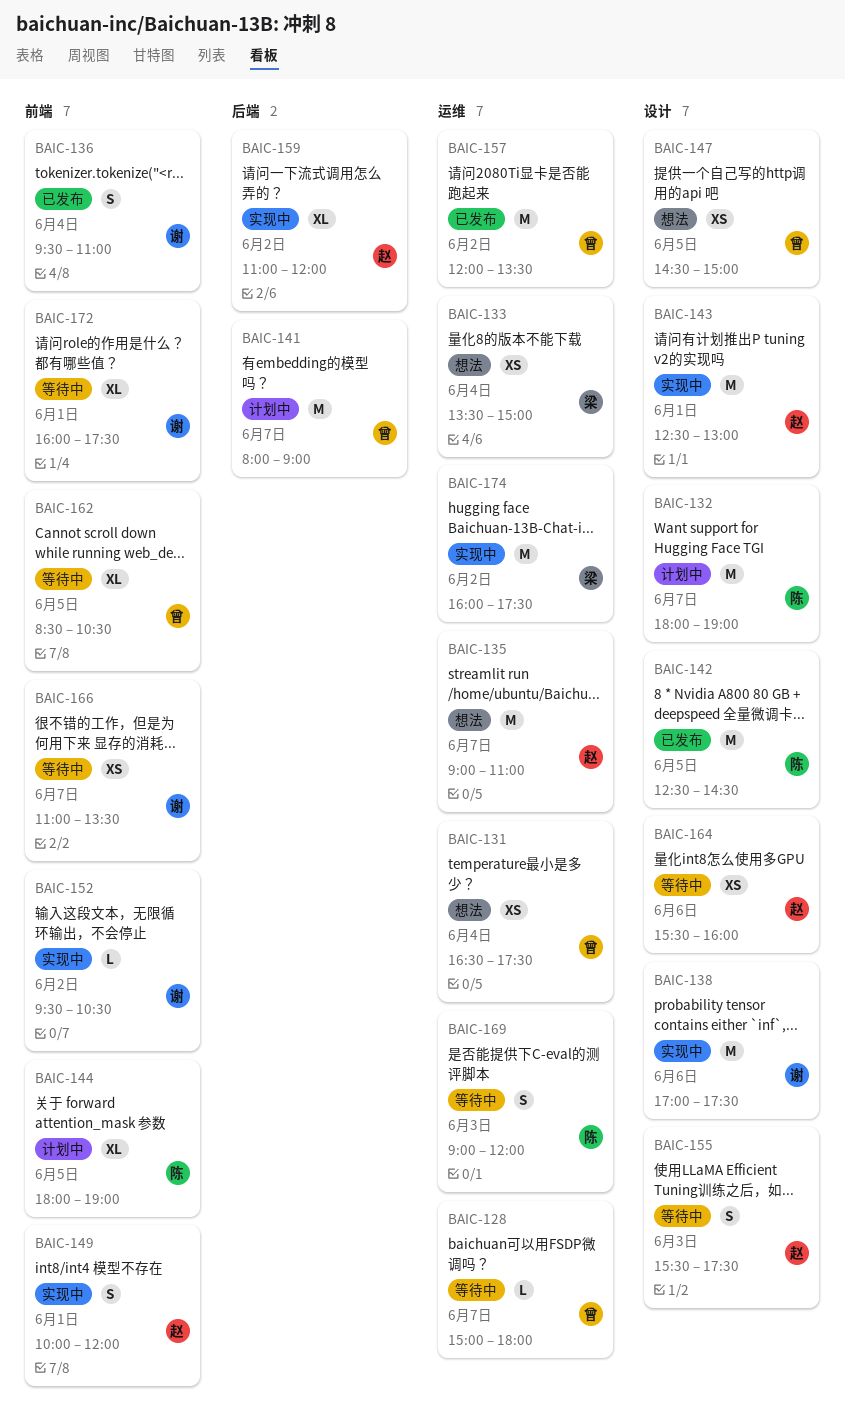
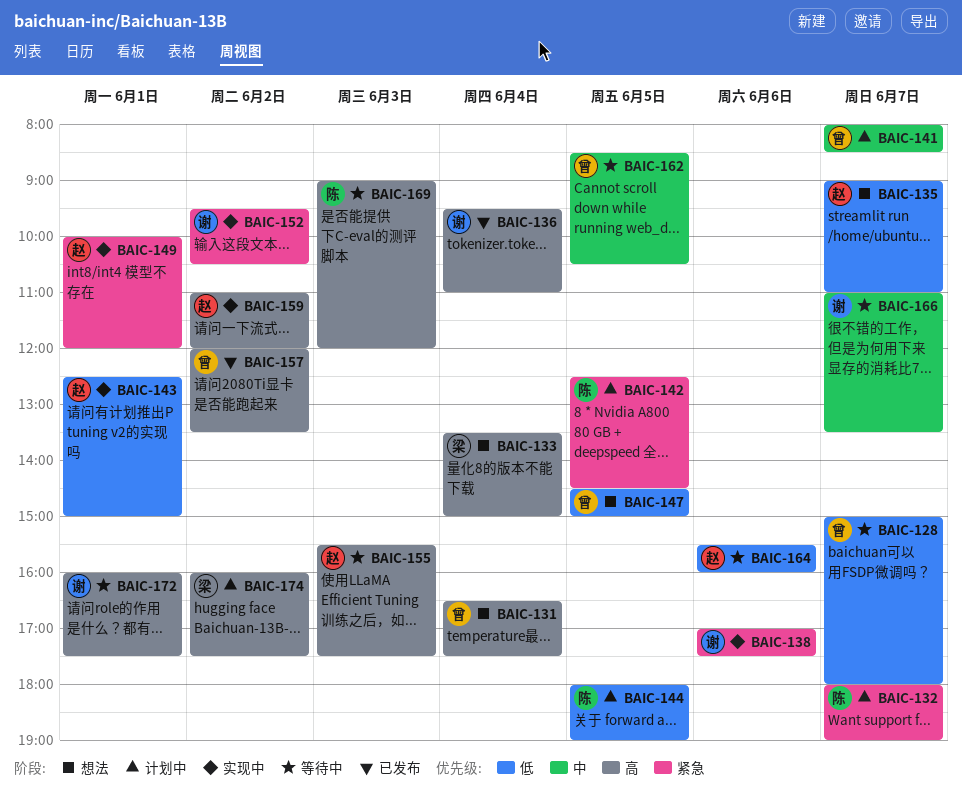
BAIC-141, ends: 09:00 -> 08:30
BAIC-142, status: 已发布 -> 计划中
BAIC-143, ends: 13:00 -> 15:00
BAIC-174, status: 实现中 -> 计划中

